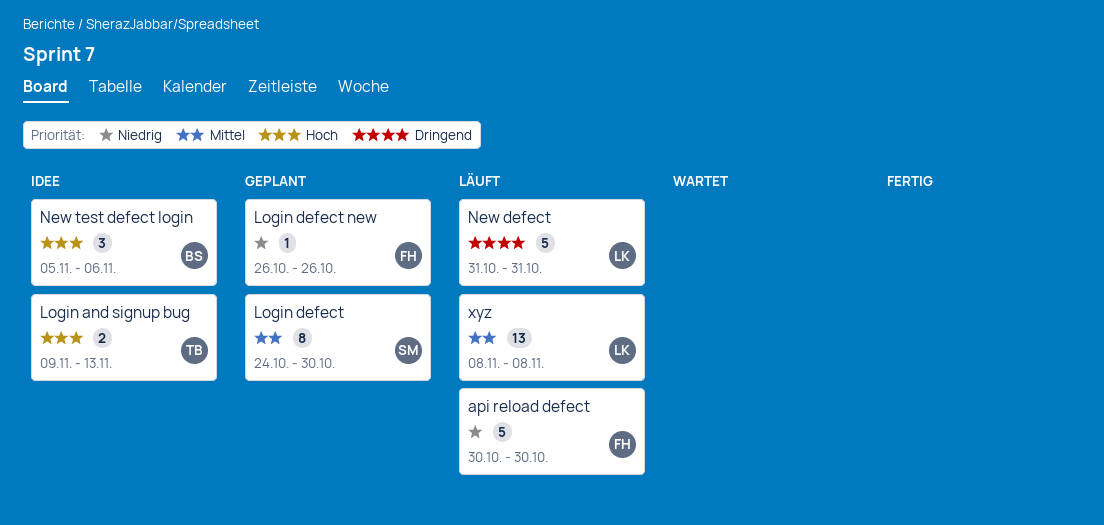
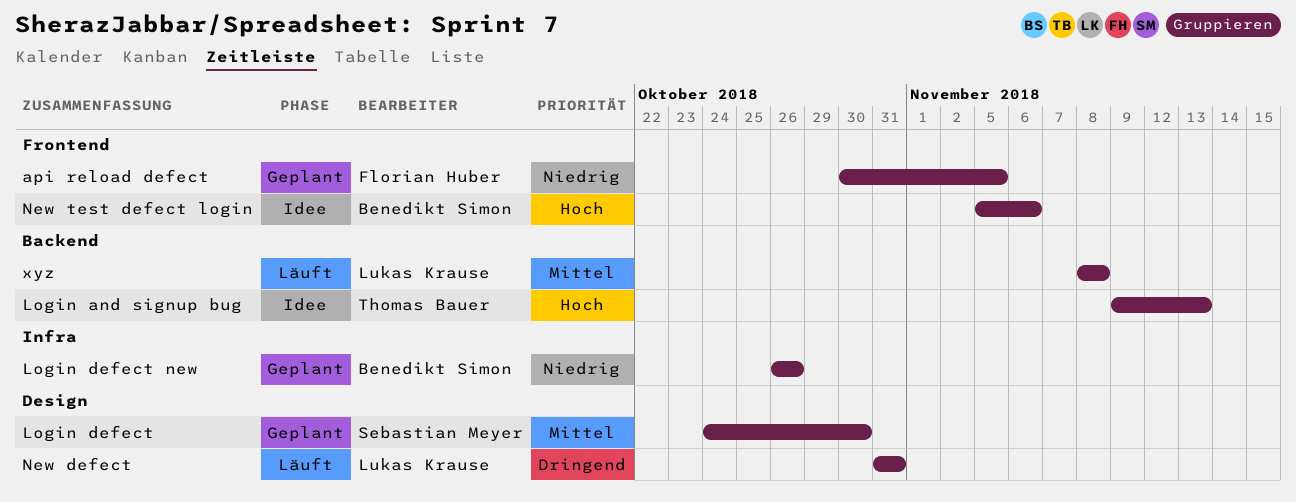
api reload defect, status: Läuft -> Geplant
api reload defect, due: Oct 30 -> Nov 5
Login defect new, owner: Florian Huber -> Benedikt Simon

